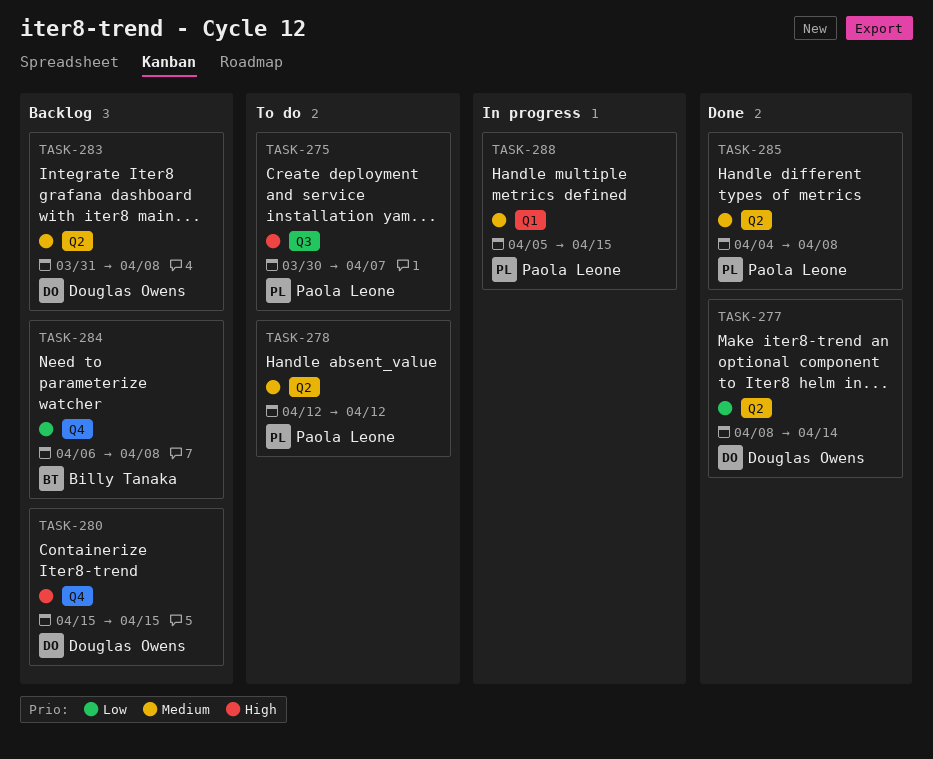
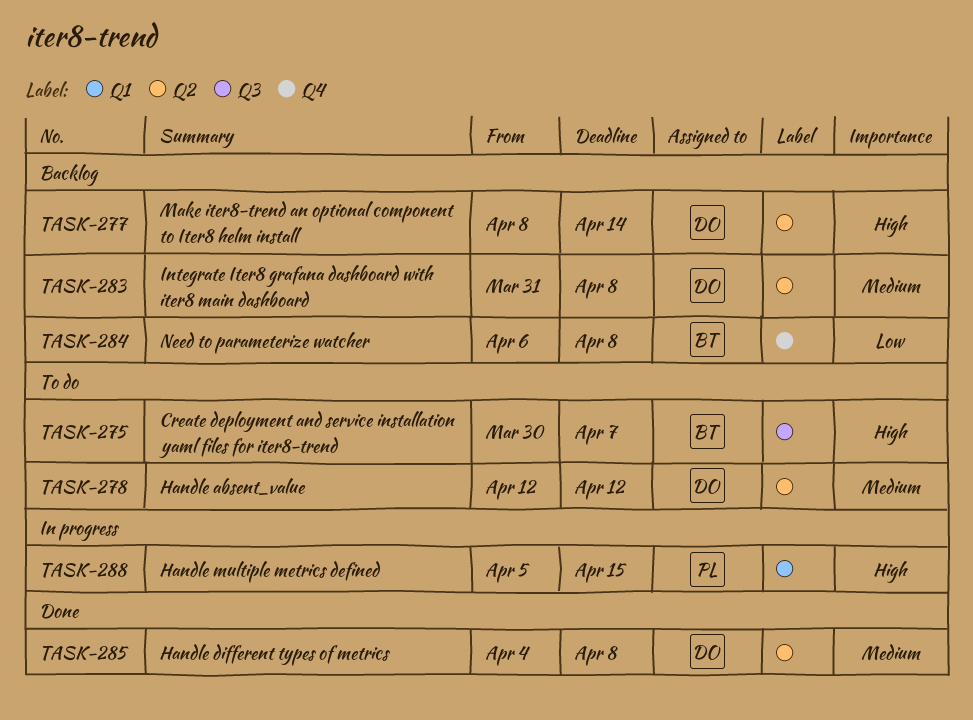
TASK-275, owner: Paola Leone -> Billy Tanaka
TASK-277, status: Done -> Backlog
TASK-277, priority: Low -> High
TASK-278, owner: Paola Leone -> Douglas Owens
TASK-280: present -> none
TASK-285, owner: Paola Leone -> Douglas Owens
TASK-288, priority: Medium -> High

